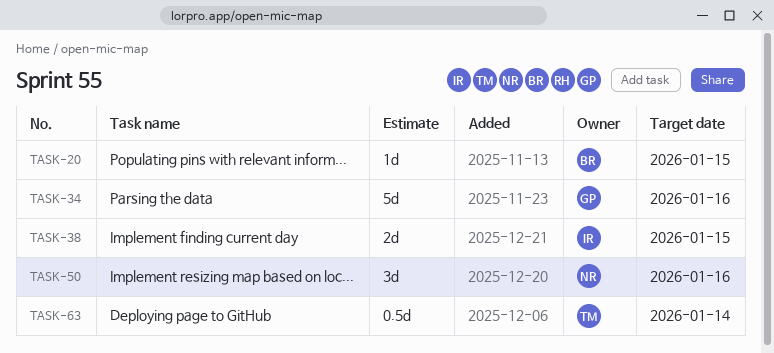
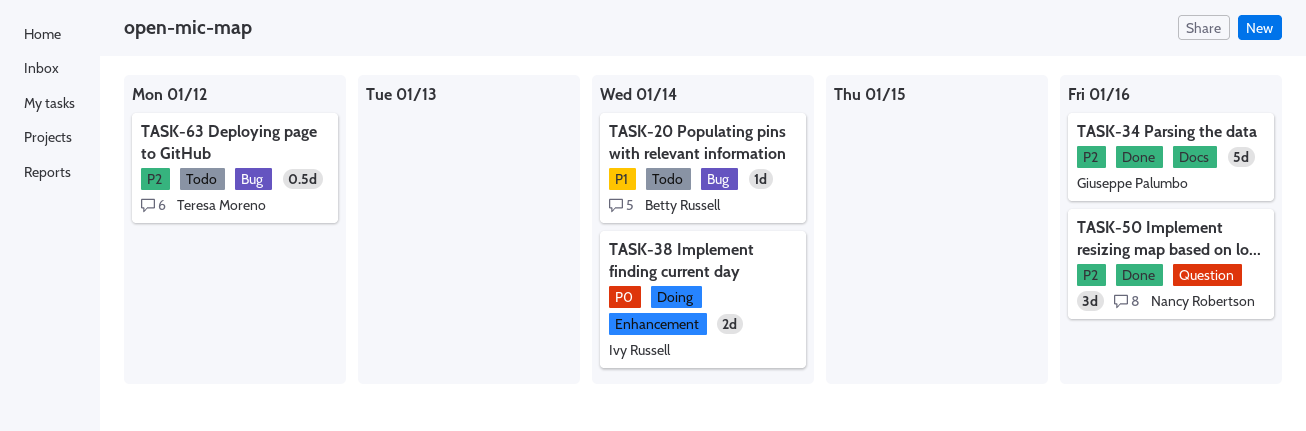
TASK-20, due: Jan 15 -> Jan 14
TASK-38, due: Jan 15 -> Jan 14
TASK-63, due: Jan 14 -> Jan 12

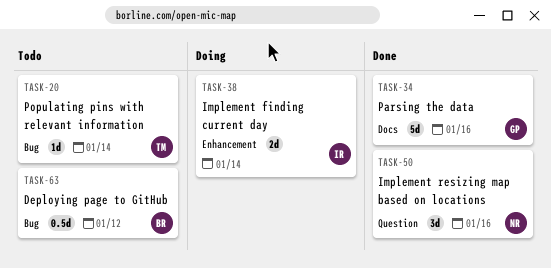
TASK-20, owner: Betty Russell -> Teresa Moreno
TASK-63, owner: Teresa Moreno -> Betty Russell

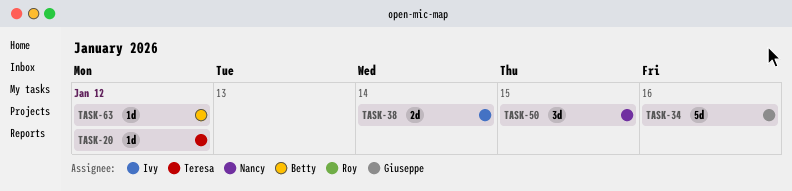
TASK-20, due: Jan 14 -> Jan 12
TASK-50, due: Jan 16 -> Jan 15
TASK-63, estimate: 0.5d -> 1d

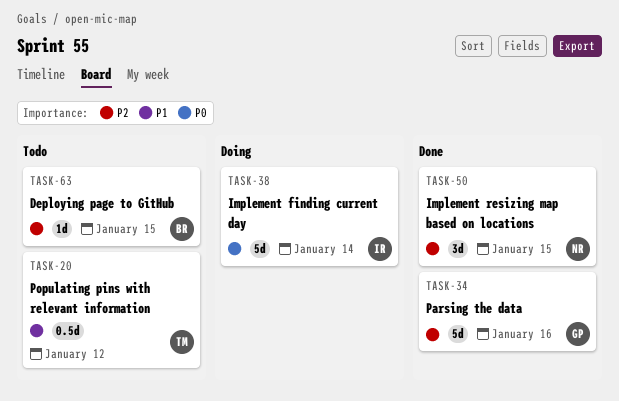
TASK-20, estimate: 1d -> 0.5d
TASK-38, estimate: 2d -> 5d
TASK-63, due: Jan 12 -> Jan 15

